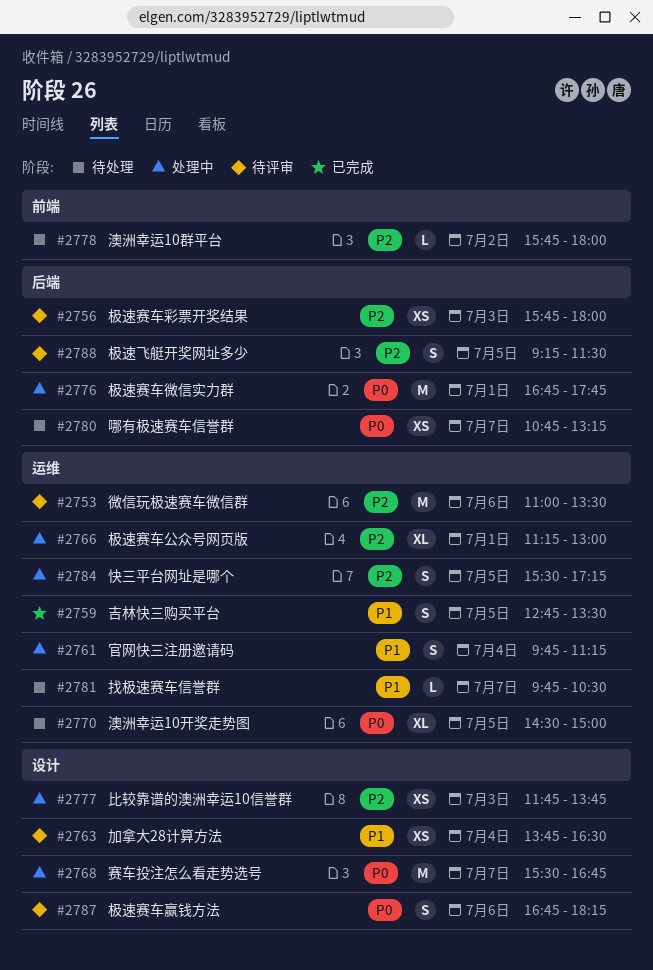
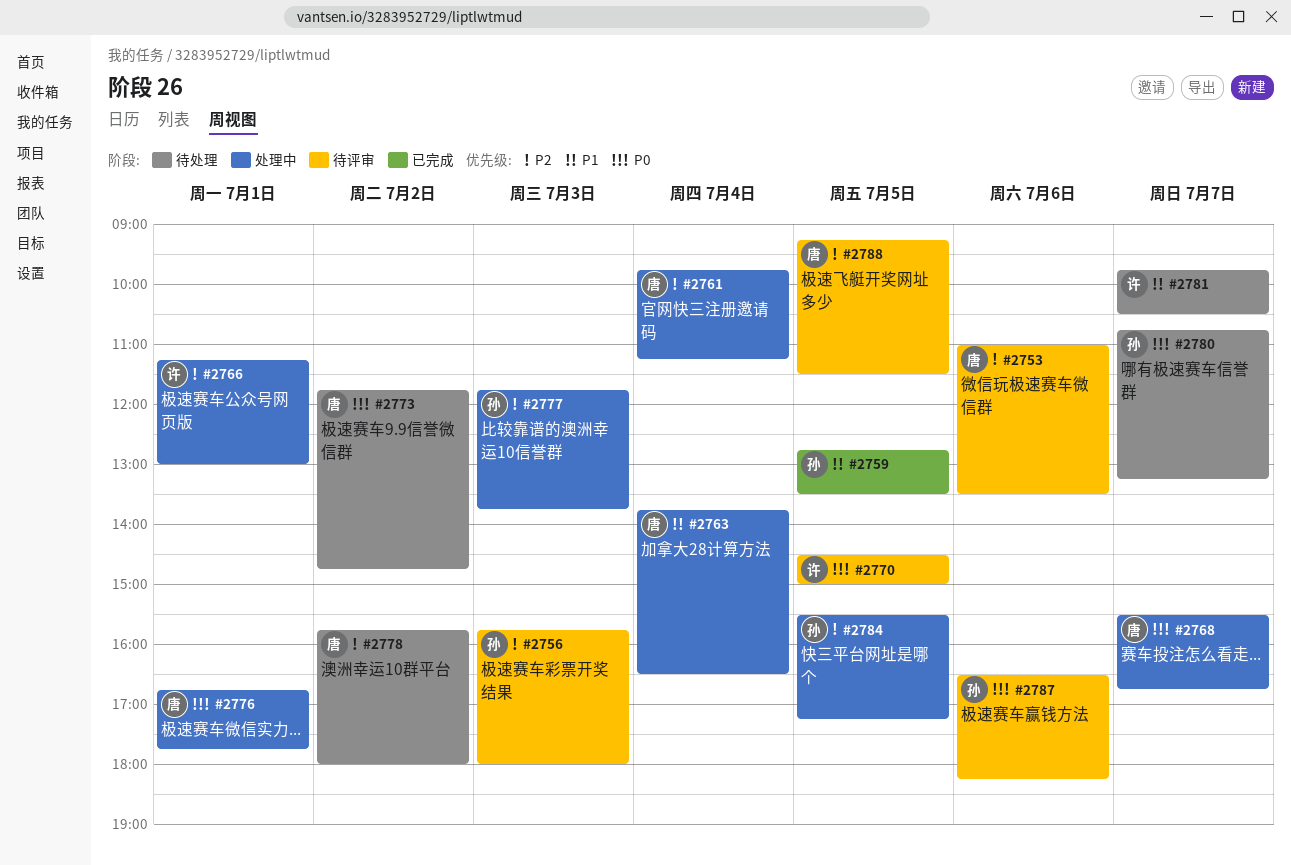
#2761, priority: P1 -> P2
#2763, status: 待评审 -> 处理中
#2770, status: 待处理 -> 待评审
#2773: none -> present
#2787, begins: 16:45 -> 16:30

